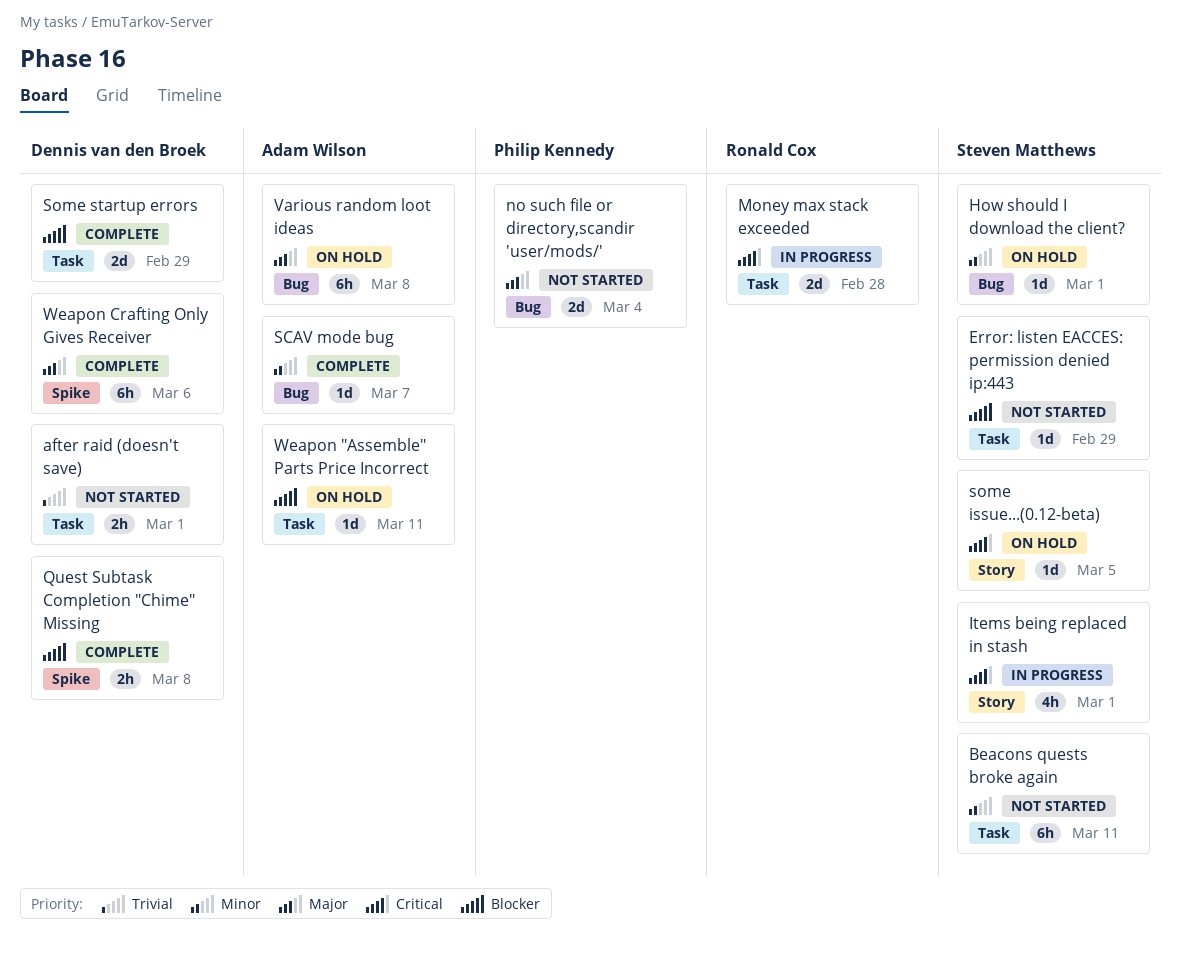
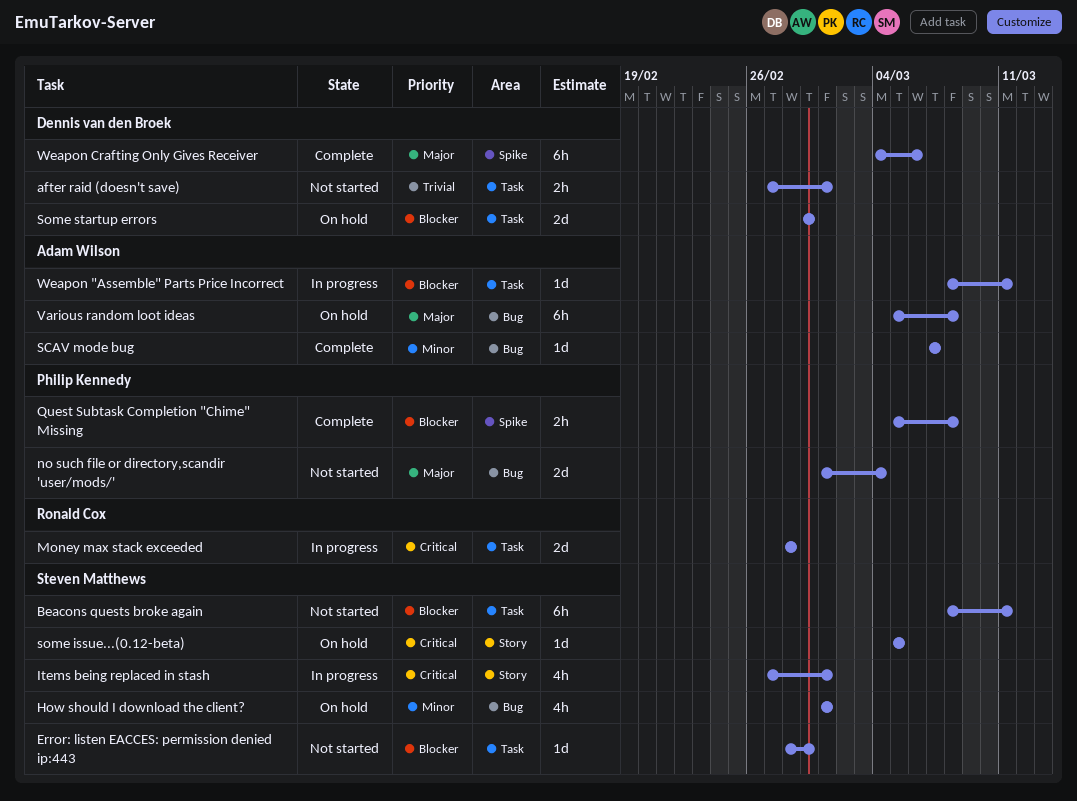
Beacons quests broke again, priority: Minor -> Blocker
How should I download the client?, estimate: 1d -> 4h
Quest Subtask Completion "Chime" Missing, owner: Dennis van den Broek -> Philip Kennedy
Some startup errors, status: Complete -> On hold
Weapon "Assemble" Parts Price Incorrect, status: On hold -> In progress

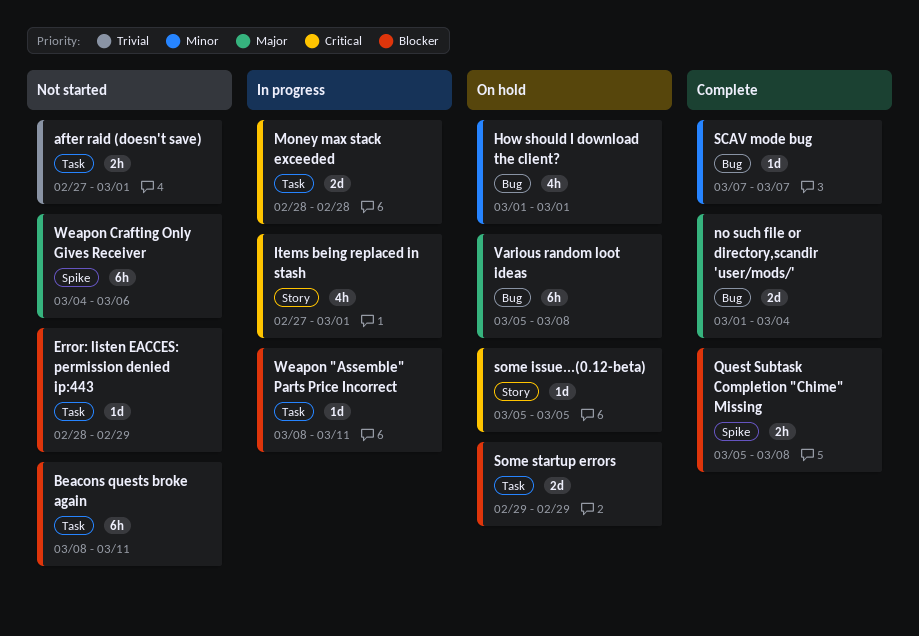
no such file or directory,scandir 'user/mods/', status: Not started -> Complete
Weapon Crafting Only Gives Receiver, status: Complete -> Not started

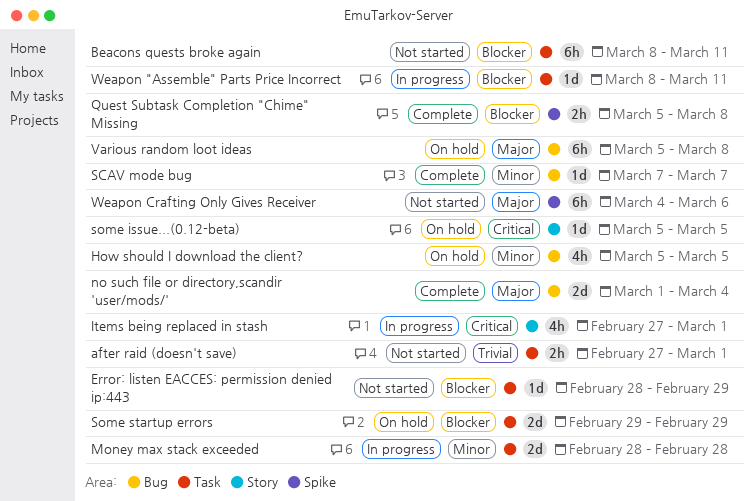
How should I download the client?, start: Mar 1 -> Mar 5
How should I download the client?, due: Mar 1 -> Mar 5
Money max stack exceeded, priority: Critical -> Minor

